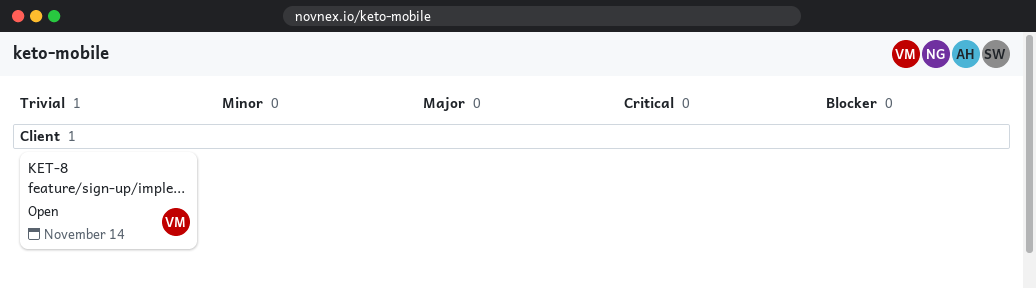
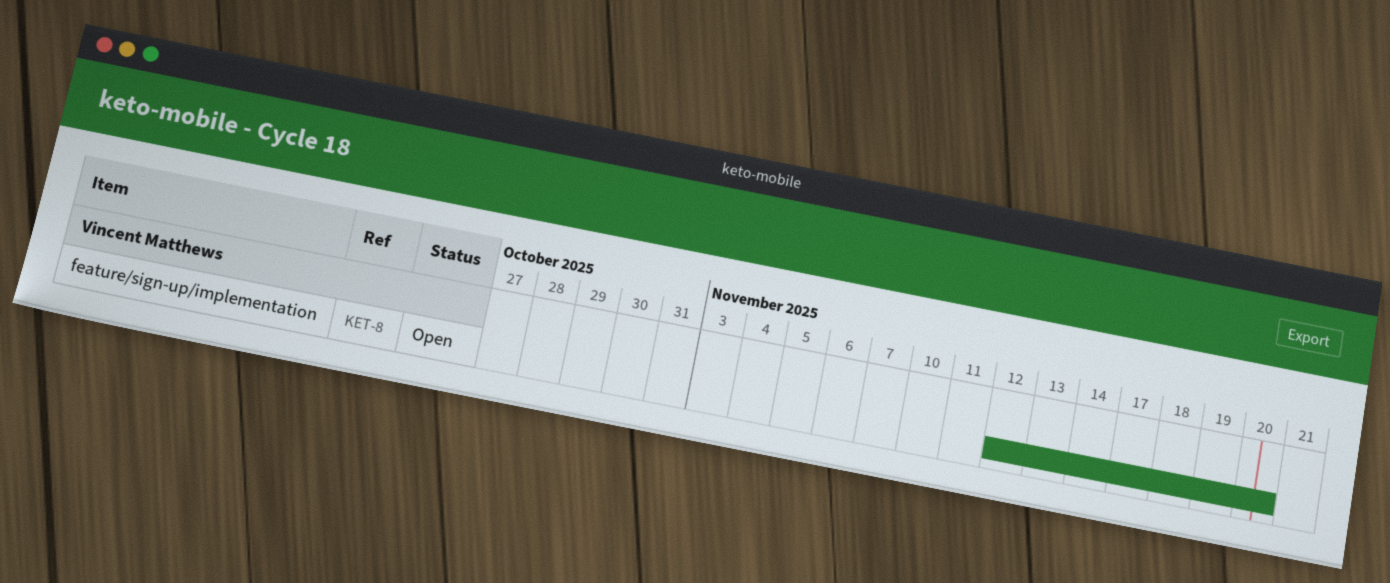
KET-8, due: Nov 14 -> Nov 20

